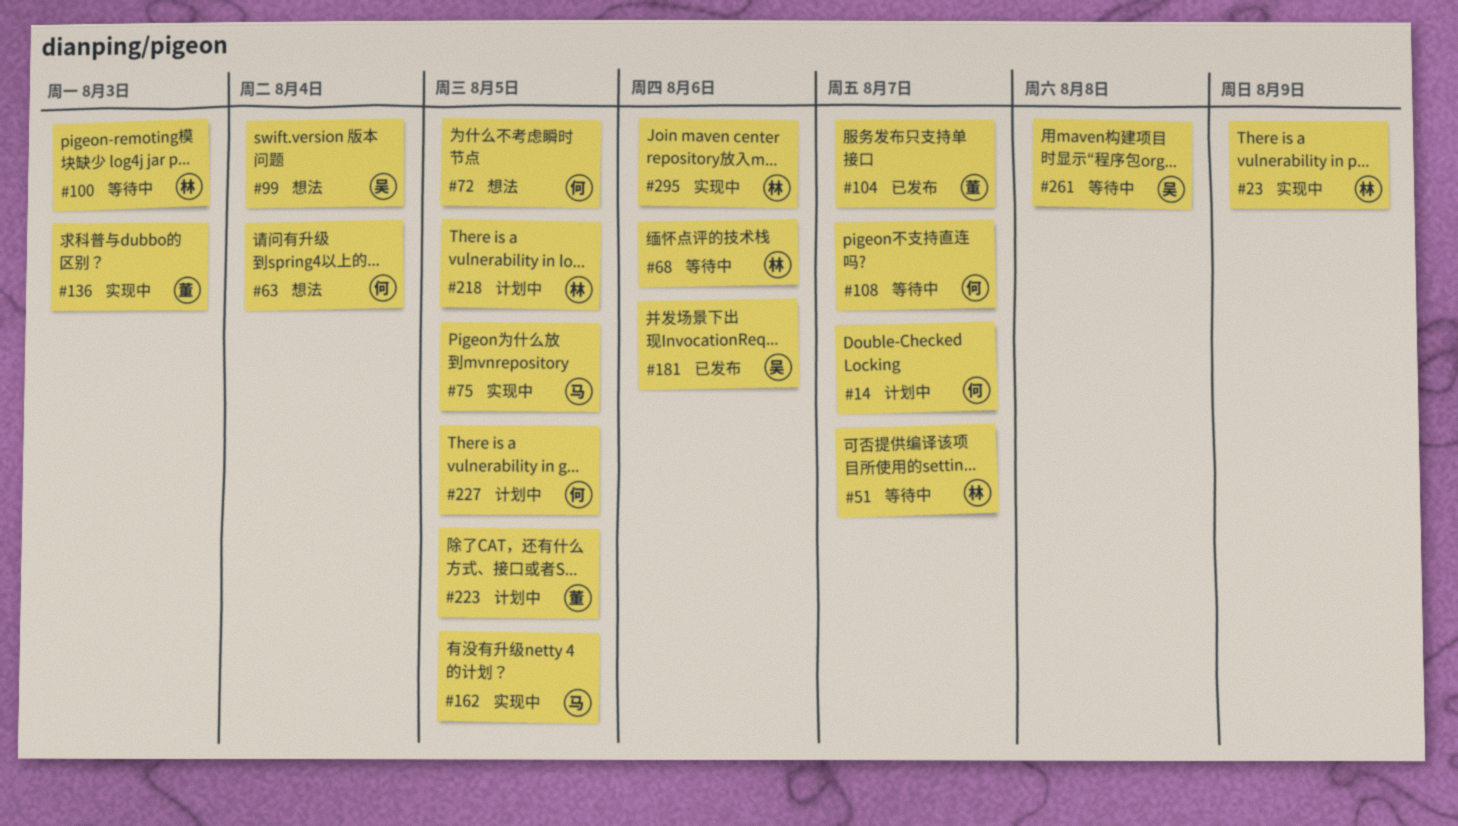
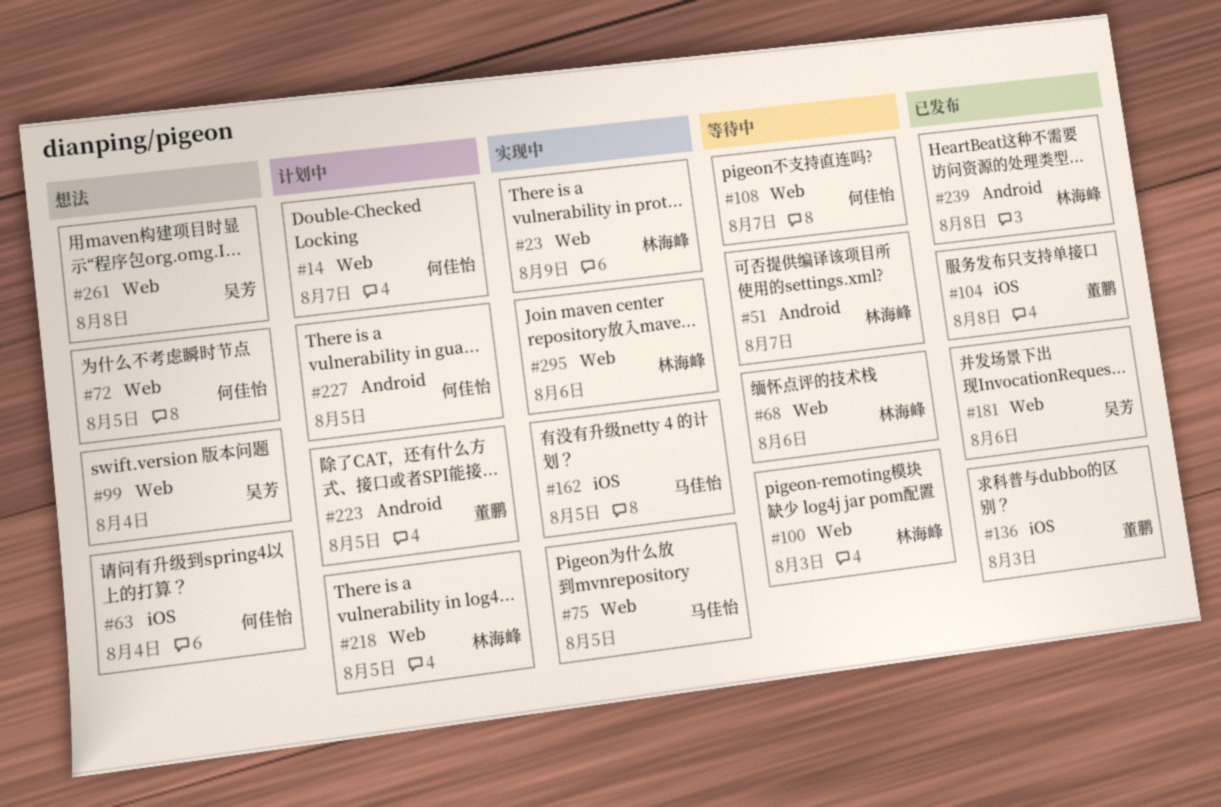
#104, due: Aug 7 -> Aug 8
#136, status: 实现中 -> 已发布
#239: none -> present
#261, status: 等待中 -> 想法

